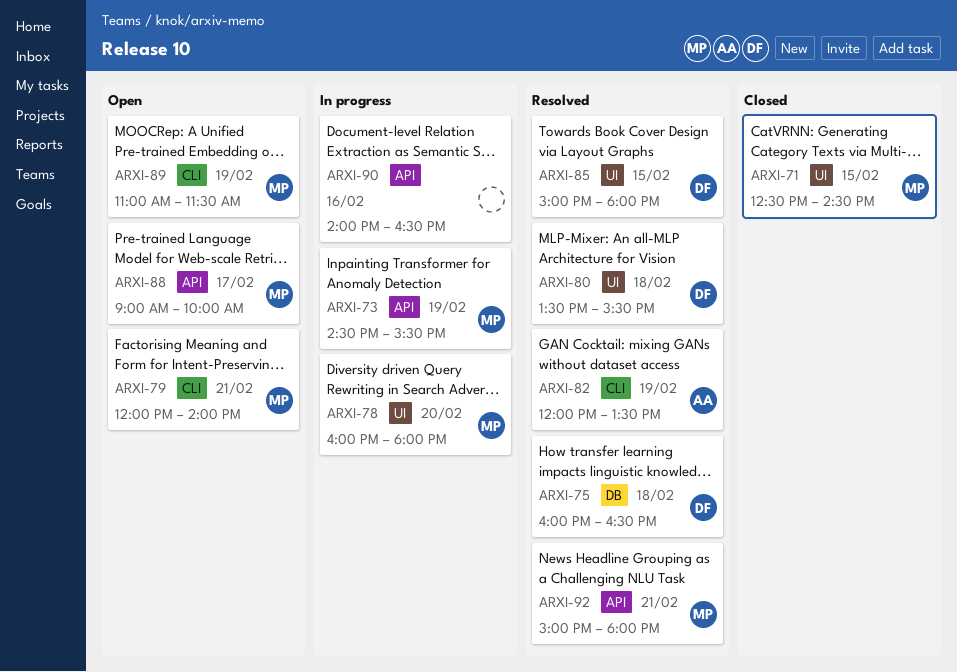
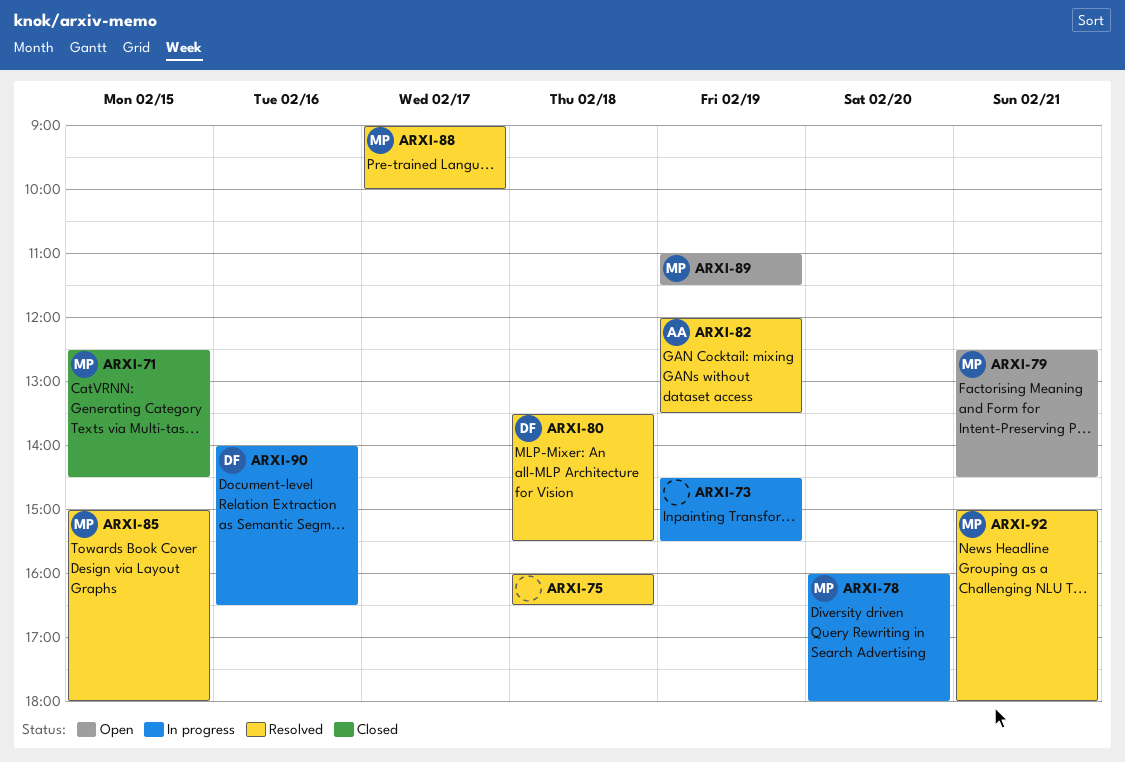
ARXI-73, owner: MP -> none
ARXI-75, owner: DF -> none
ARXI-79, begins: 12:00 -> 12:30
ARXI-79, ends: 14:00 -> 14:30
ARXI-85, owner: DF -> MP
ARXI-88, status: Open -> Resolved
ARXI-90, owner: none -> DF

